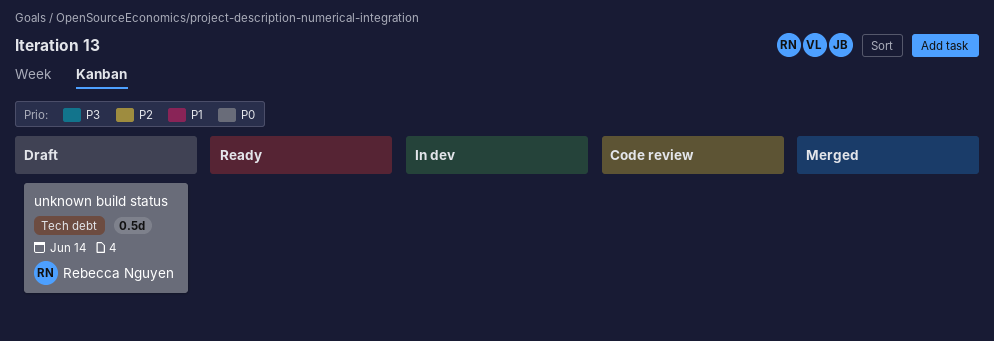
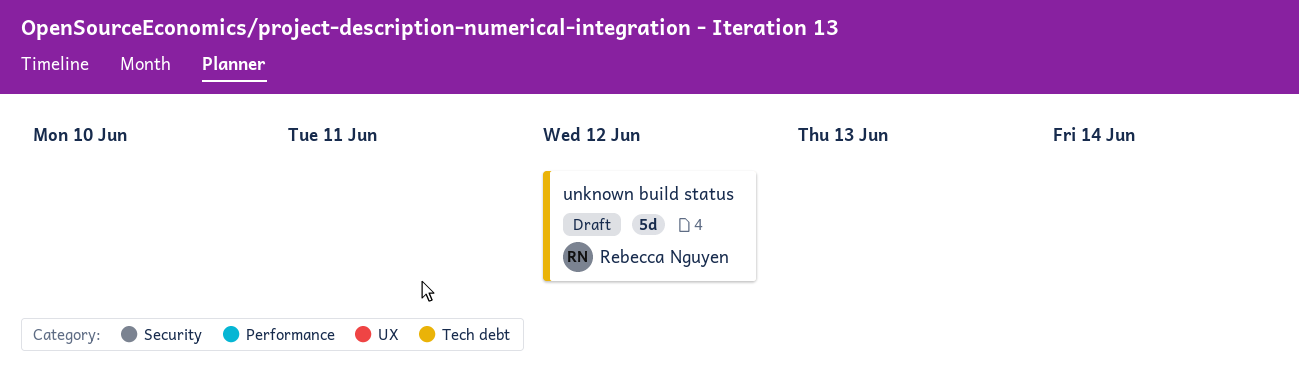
unknown build status, estimate: 0.5d -> 5d
unknown build status, due: Jun 14 -> Jun 12

